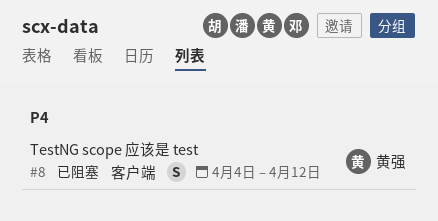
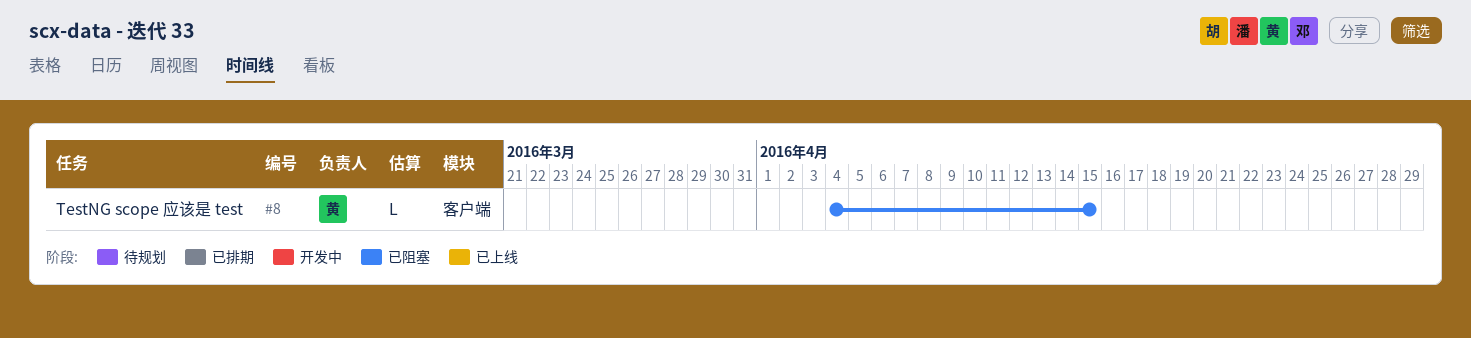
#8, estimate: S -> L
#8, due: Apr 12 -> Apr 15

